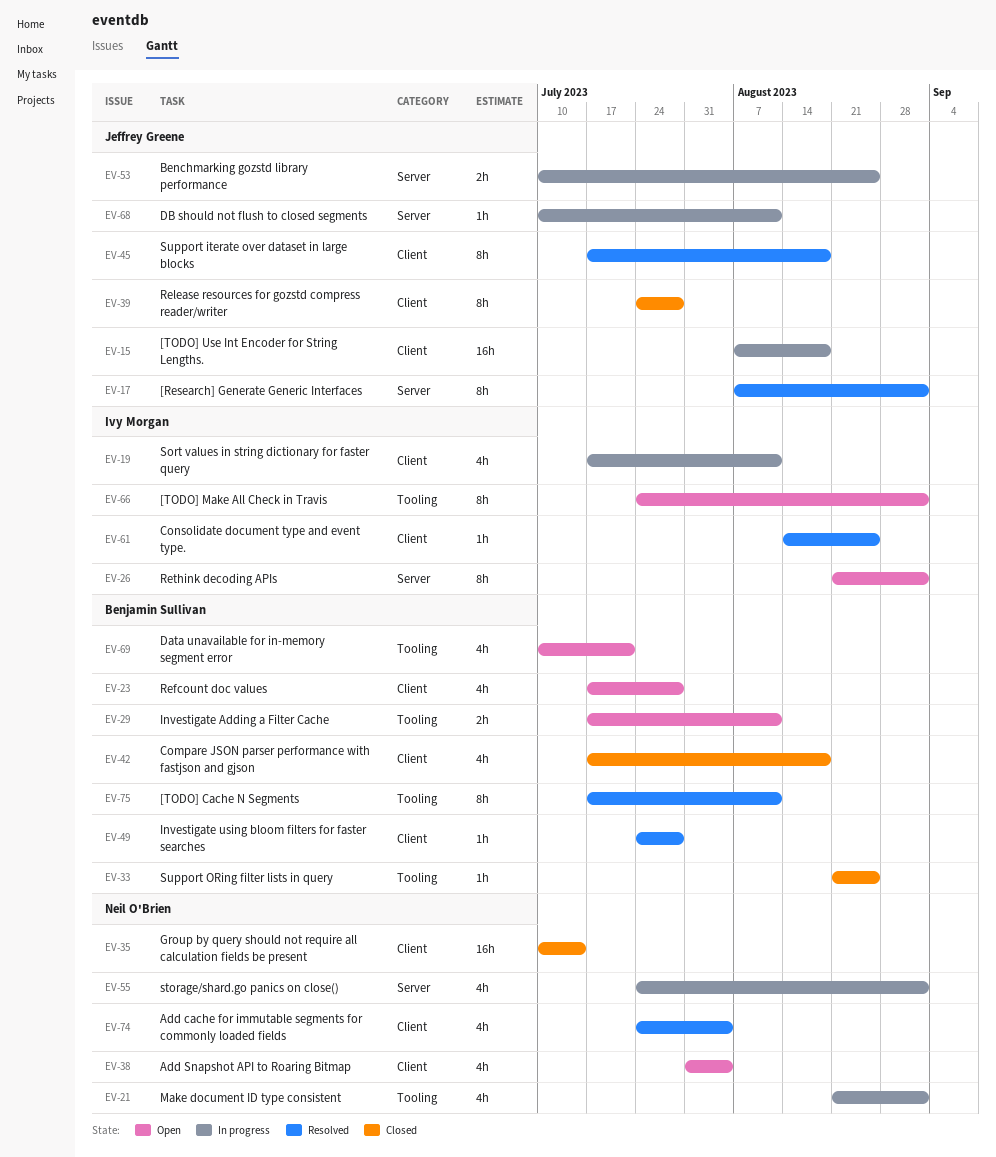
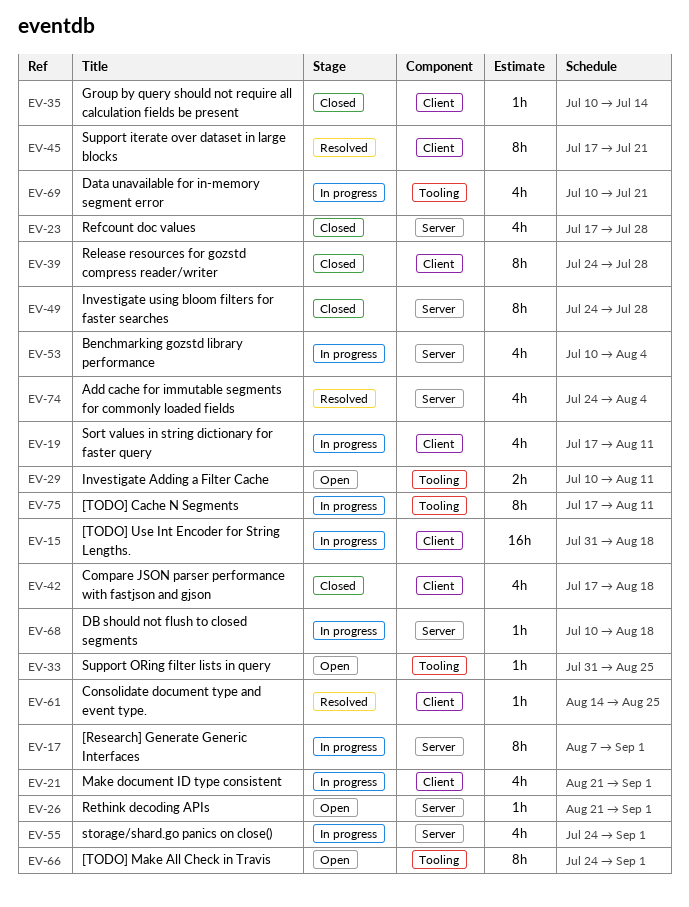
EV-15, start: Aug 7 -> Jul 31
EV-17, status: Resolved -> In progress
EV-21, label: Tooling -> Client
EV-23, status: Open -> Closed
EV-23, label: Client -> Server
EV-26, estimate: 8h -> 1h
EV-29, start: Jul 17 -> Jul 10
EV-33, status: Closed -> Open
EV-33, start: Aug 21 -> Jul 31
EV-35, estimate: 16h -> 1h
EV-38: present -> none
EV-45, due: Aug 18 -> Jul 21
EV-49, status: Resolved -> Closed
EV-49, label: Client -> Server
EV-49, estimate: 1h -> 8h
EV-53, estimate: 2h -> 4h
EV-53, due: Aug 25 -> Aug 4
EV-68, due: Aug 11 -> Aug 18
EV-69, status: Open -> In progress
EV-74, label: Client -> Server
EV-75, status: Resolved -> In progress

